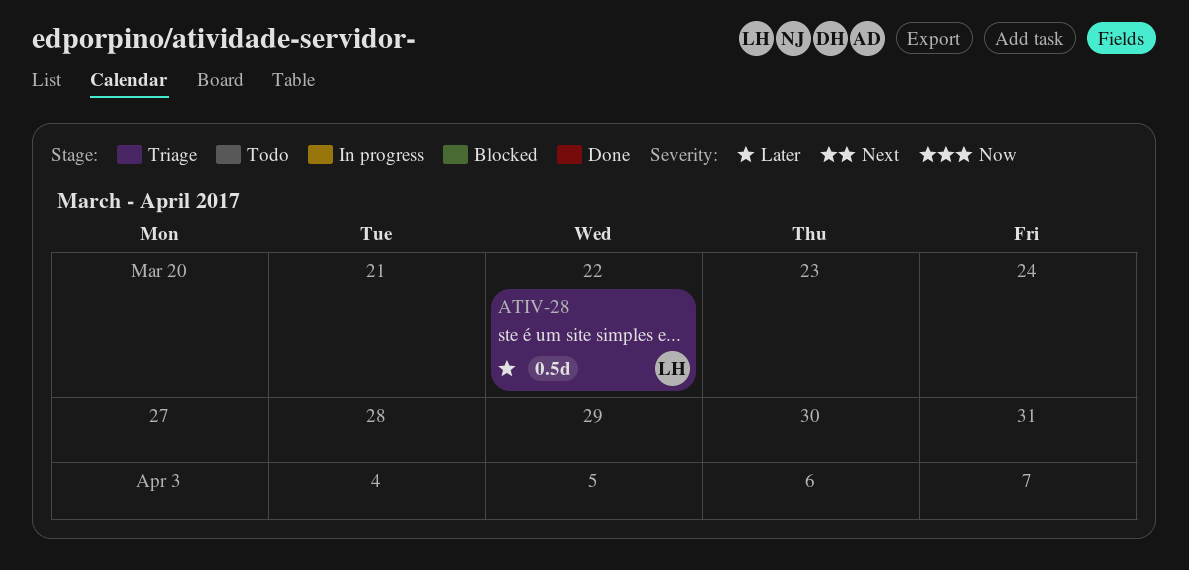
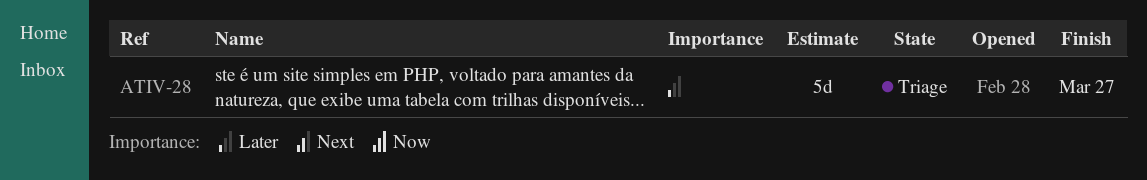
ATIV-28, estimate: 0.5d -> 5d
ATIV-28, due: Mar 22 -> Mar 27

